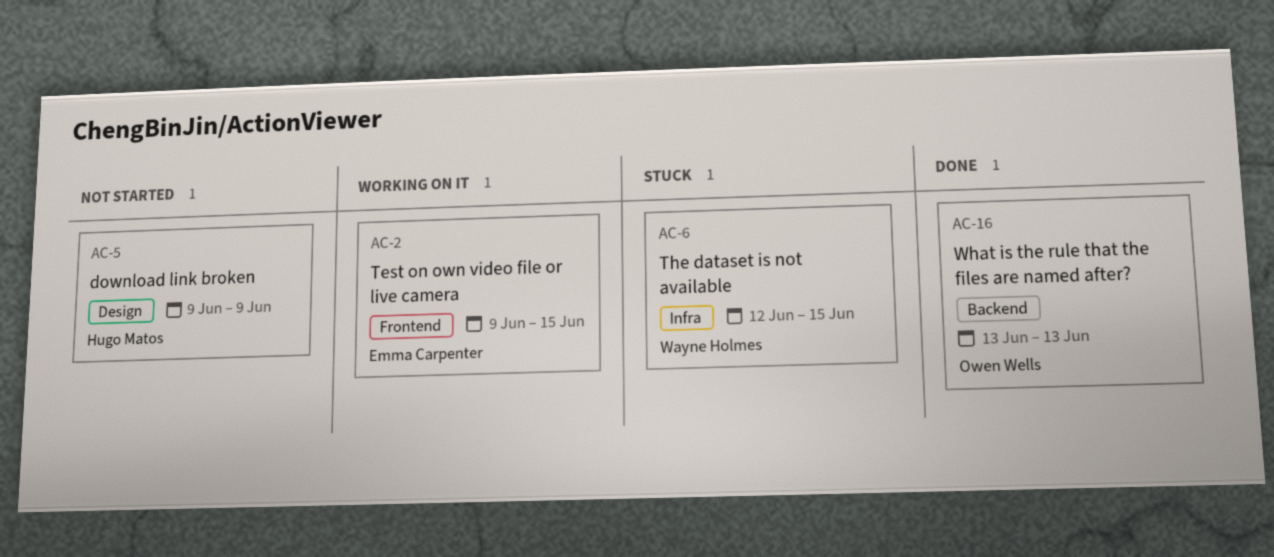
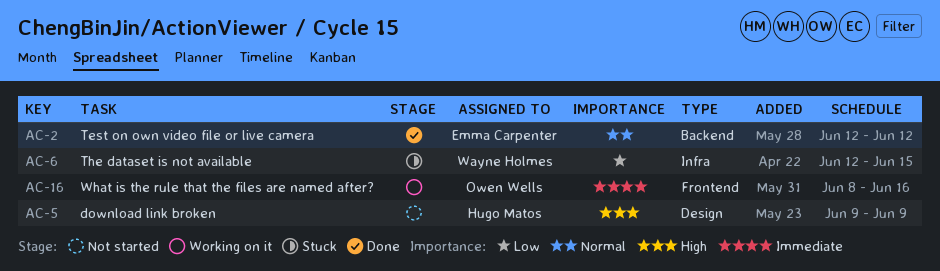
AC-2, status: Working on it -> Done
AC-2, label: Frontend -> Backend
AC-2, start: Jun 9 -> Jun 12
AC-2, due: Jun 15 -> Jun 12
AC-16, status: Done -> Working on it
AC-16, label: Backend -> Frontend
AC-16, start: Jun 13 -> Jun 8
AC-16, due: Jun 13 -> Jun 16

